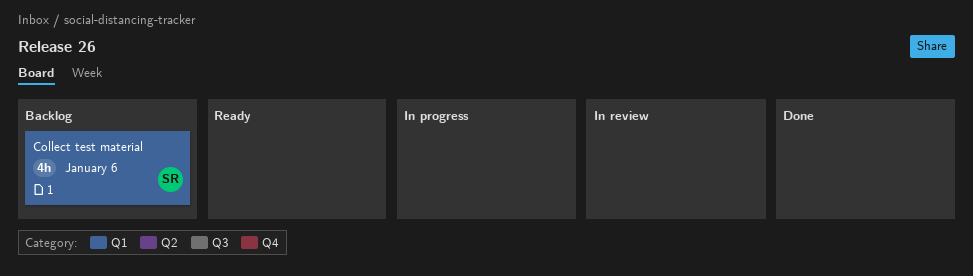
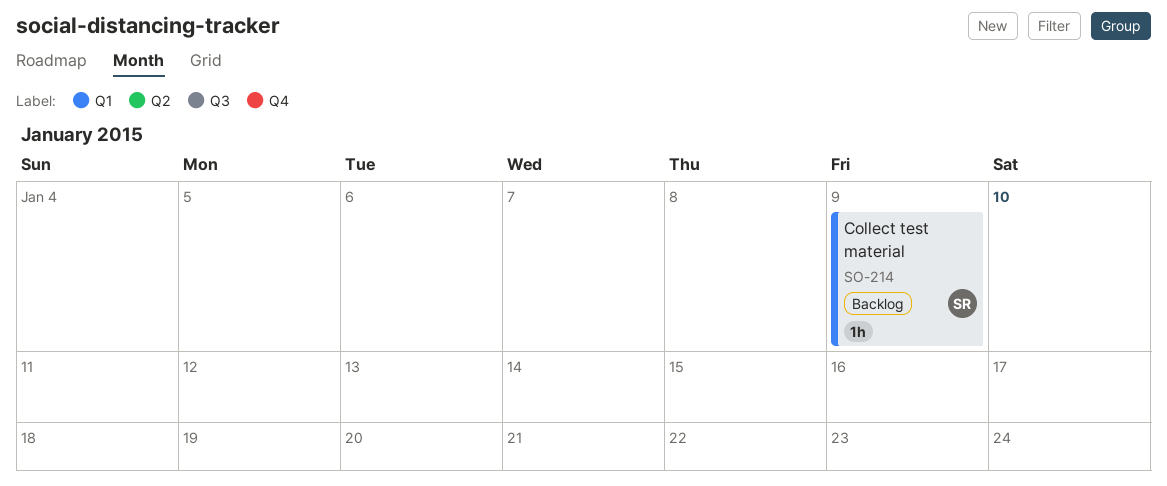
Collect test material, estimate: 4h -> 1h
Collect test material, due: Jan 6 -> Jan 9

